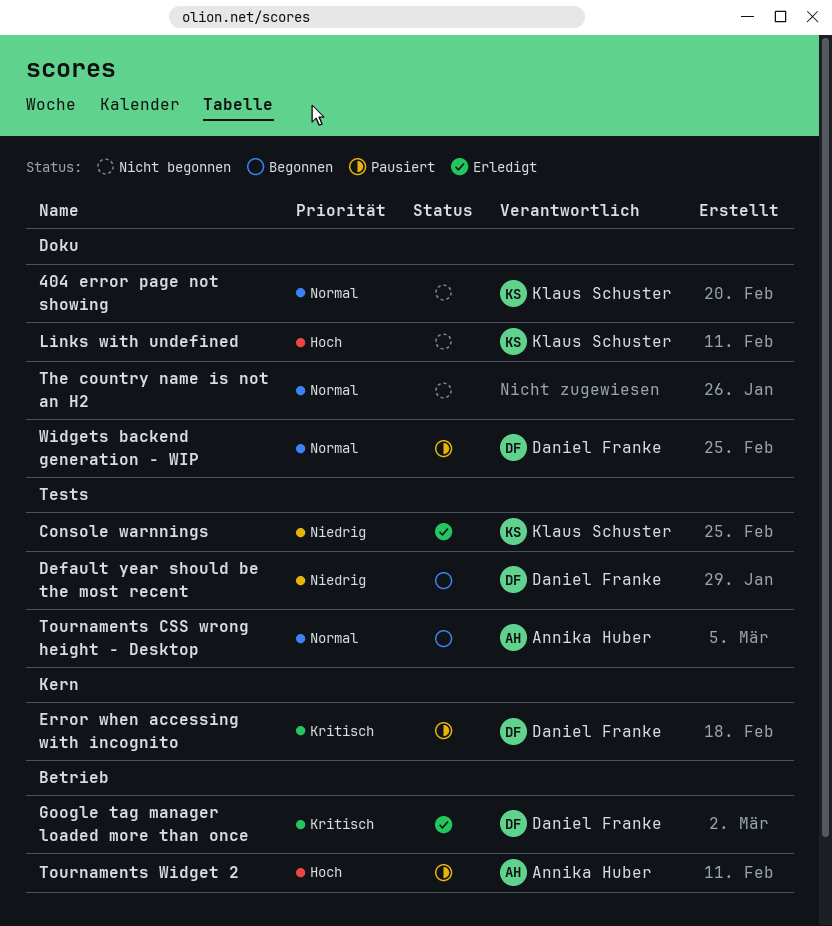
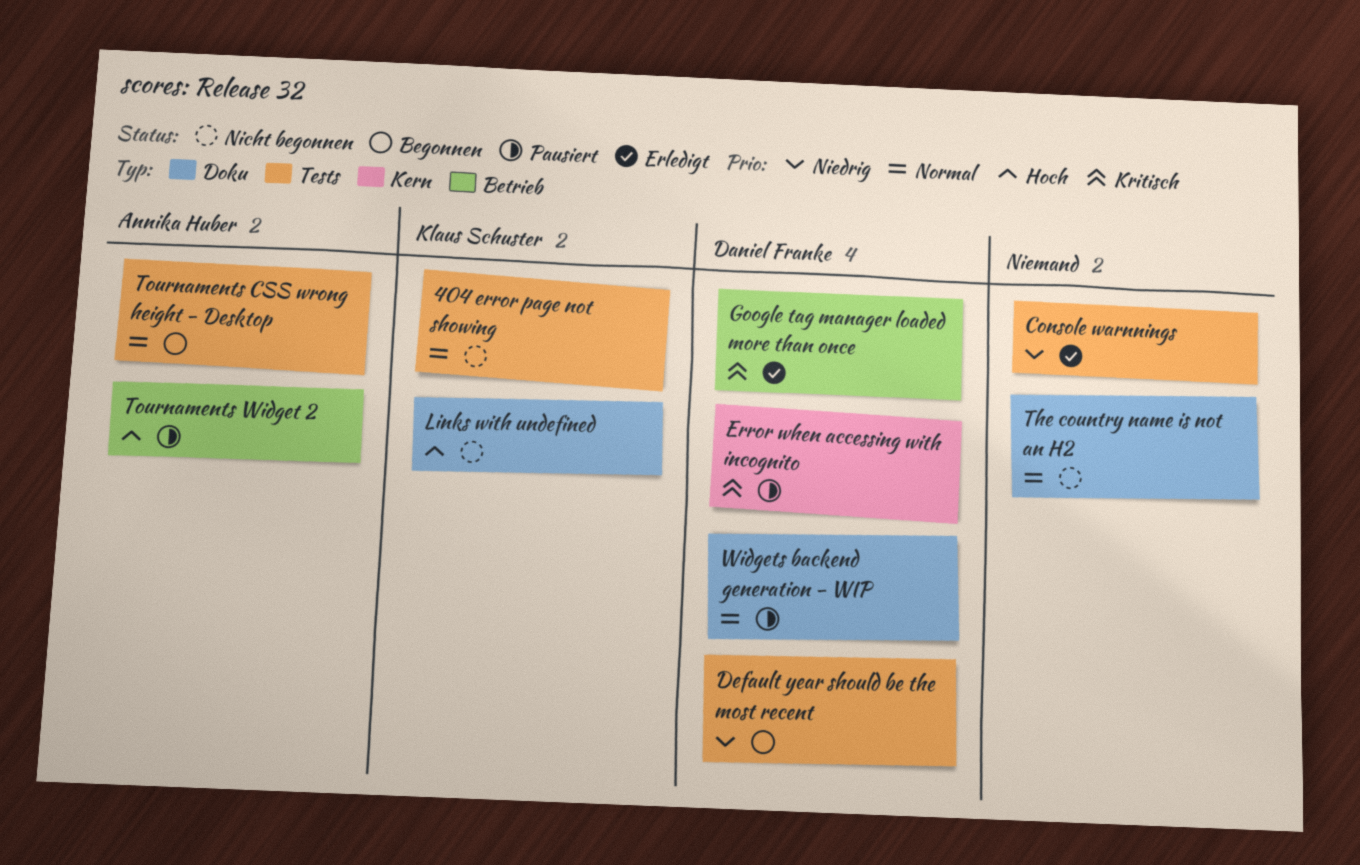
404 error page not showing, label: Doku -> Tests
Console warnnings, owner: Klaus Schuster -> none

